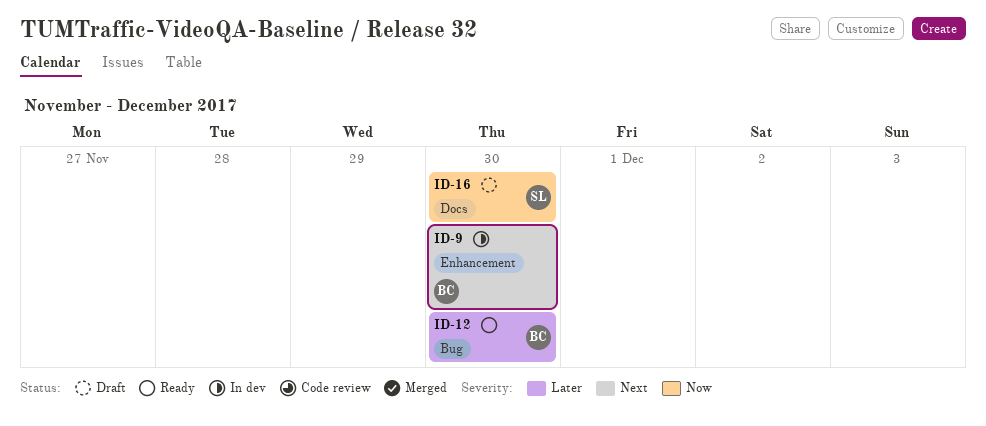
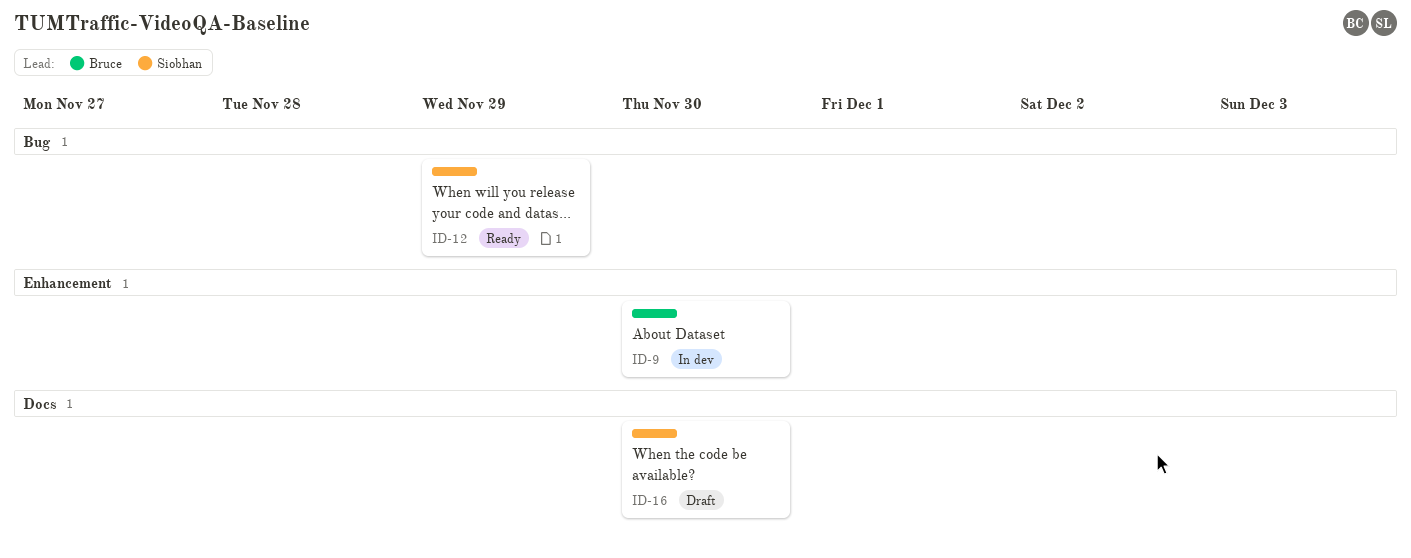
ID-12, owner: Bruce -> Siobhan
ID-12, due: Nov 30 -> Nov 29

